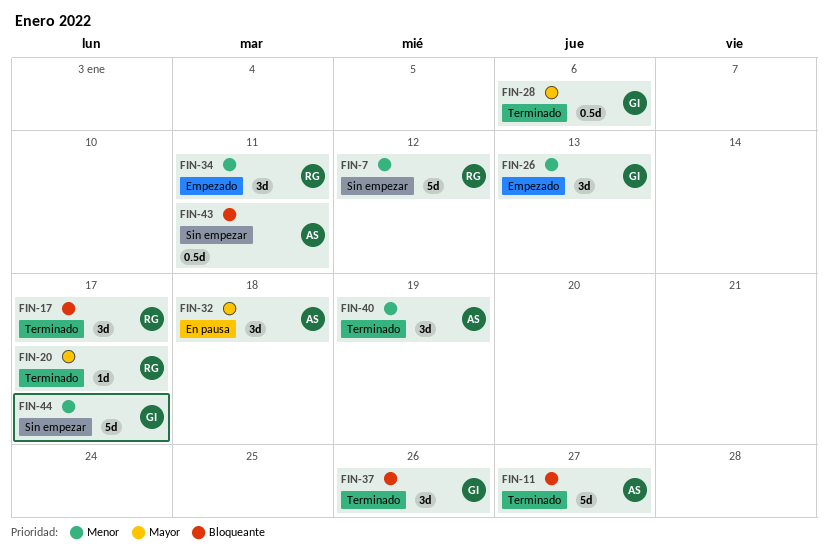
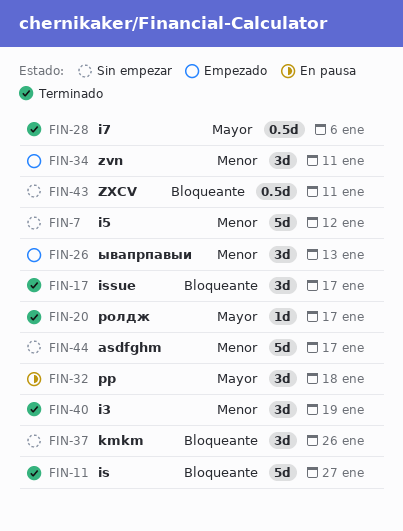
FIN-37, status: Terminado -> Sin empezar

